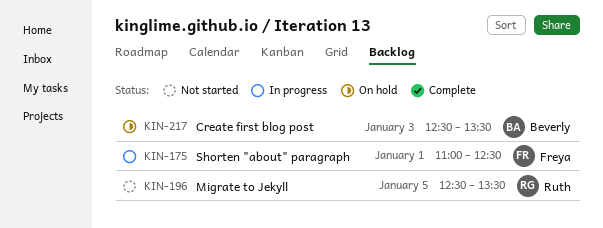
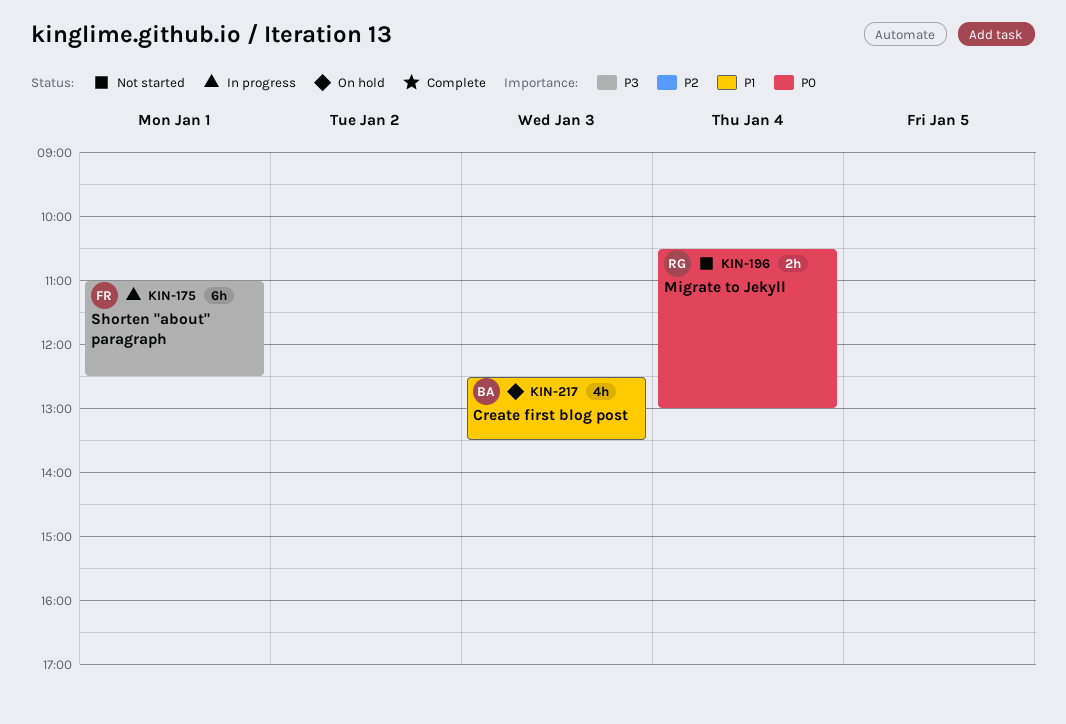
KIN-196, day: Jan 5 -> Jan 4
KIN-196, begins: 12:30 -> 10:30
KIN-196, ends: 13:30 -> 13:00

